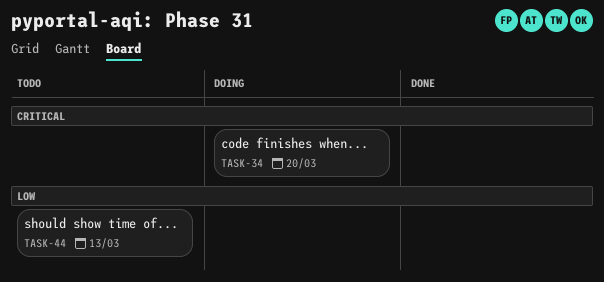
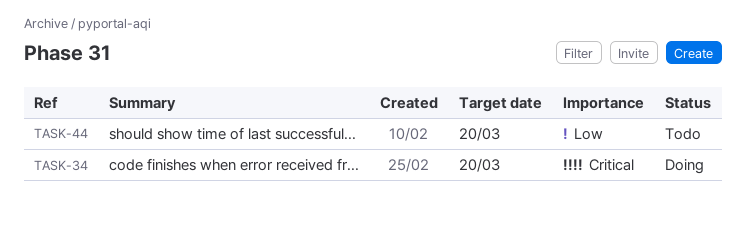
TASK-44, due: Mar 13 -> Mar 20

